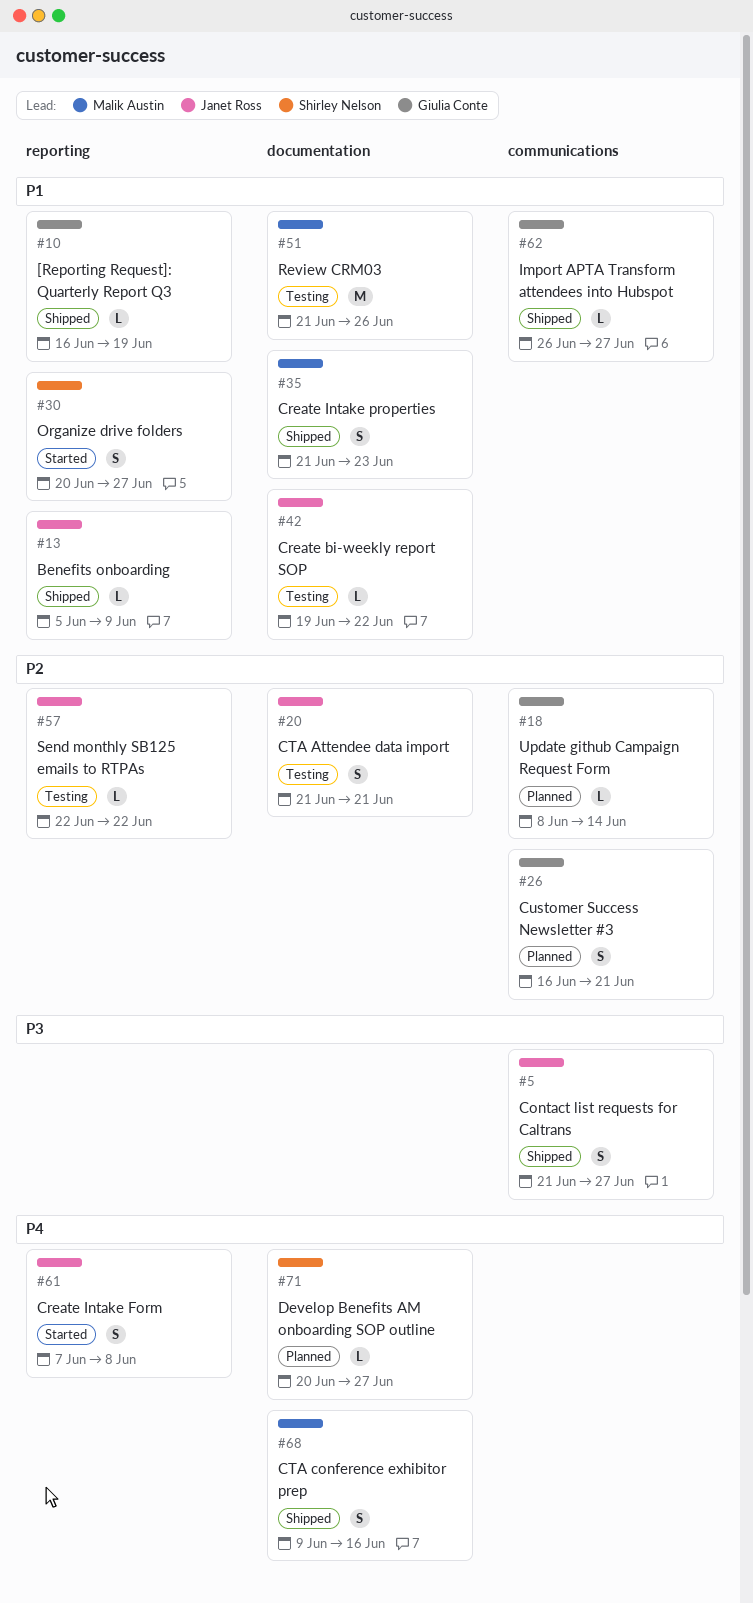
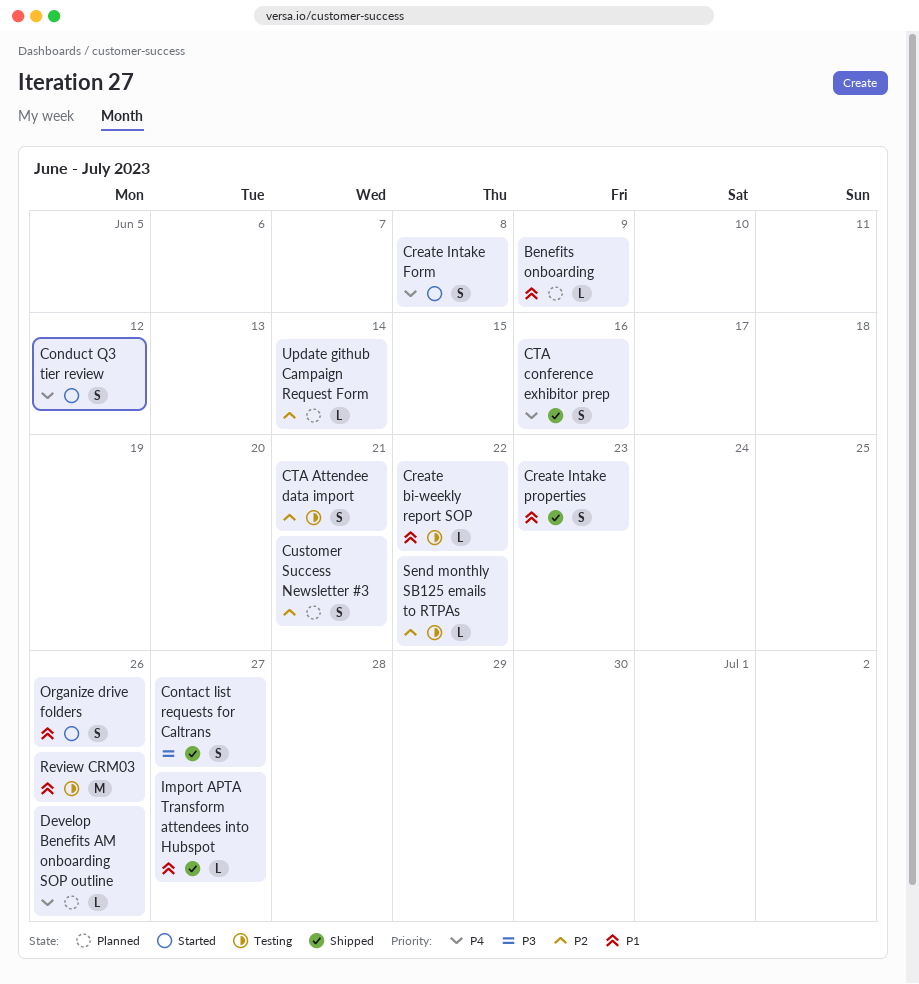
[Reporting Request]: Quarterly Report Q3: present -> none
Benefits onboarding, status: Shipped -> Planned
Conduct Q3 tier review: none -> present
Develop Benefits AM onboarding SOP outline, due: Jun 27 -> Jun 26
Organize drive folders, due: Jun 27 -> Jun 26

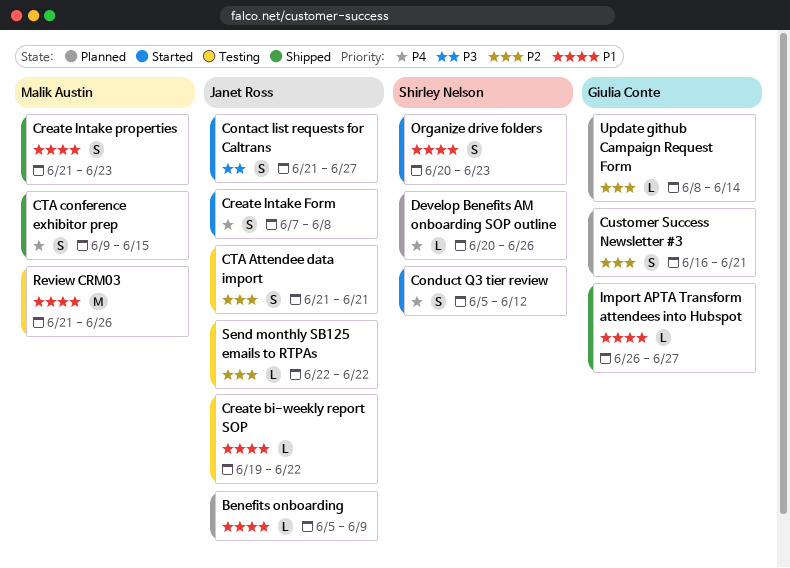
Contact list requests for Caltrans, status: Shipped -> Started
CTA conference exhibitor prep, due: Jun 16 -> Jun 15
Organize drive folders, due: Jun 26 -> Jun 23

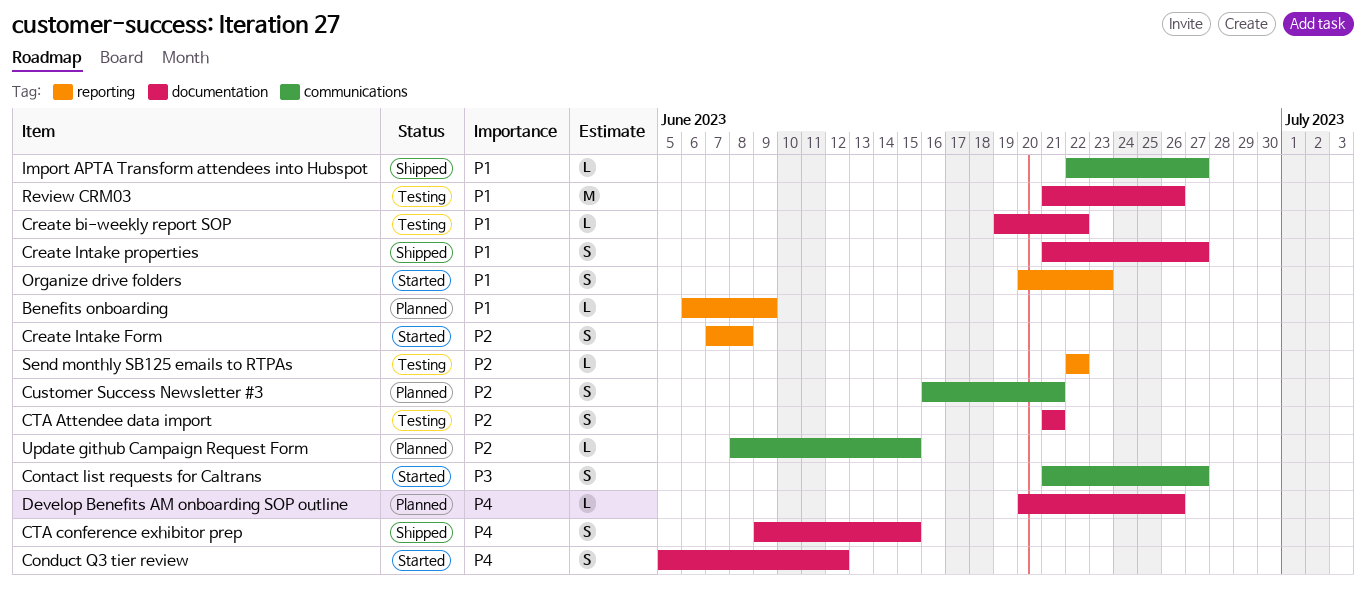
Benefits onboarding, start: Jun 5 -> Jun 6
Create Intake Form, priority: P4 -> P2
Create Intake properties, due: Jun 23 -> Jun 27
Import APTA Transform attendees into Hubspot, start: Jun 26 -> Jun 22
Update github Campaign Request Form, due: Jun 14 -> Jun 15

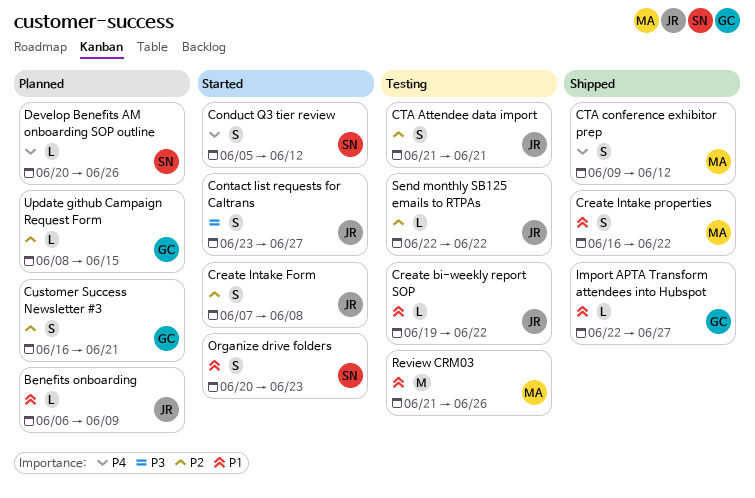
Contact list requests for Caltrans, start: Jun 21 -> Jun 23
Create Intake properties, start: Jun 21 -> Jun 16
Create Intake properties, due: Jun 27 -> Jun 22
CTA conference exhibitor prep, due: Jun 15 -> Jun 12

